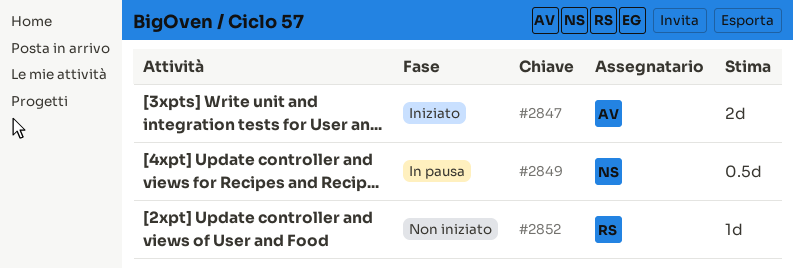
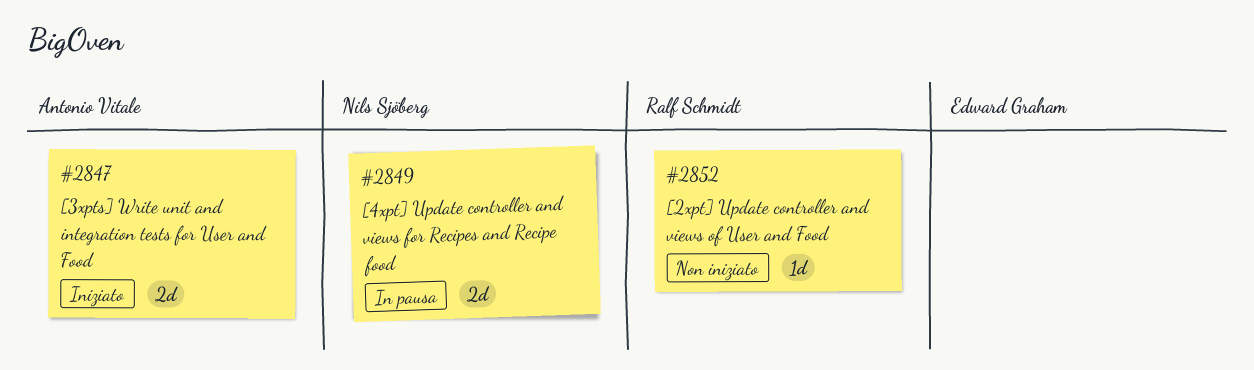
#2849, estimate: 0.5d -> 2d

